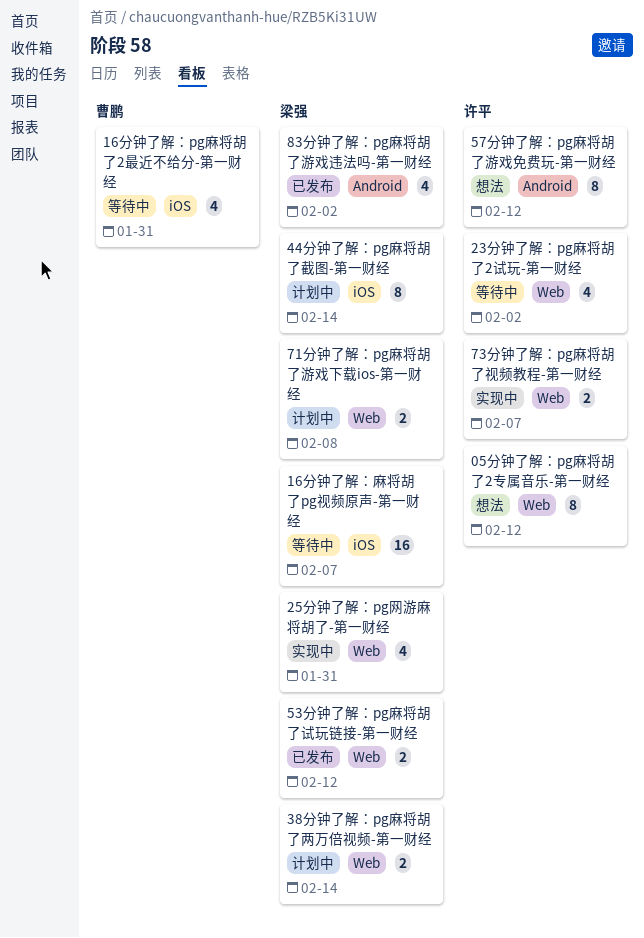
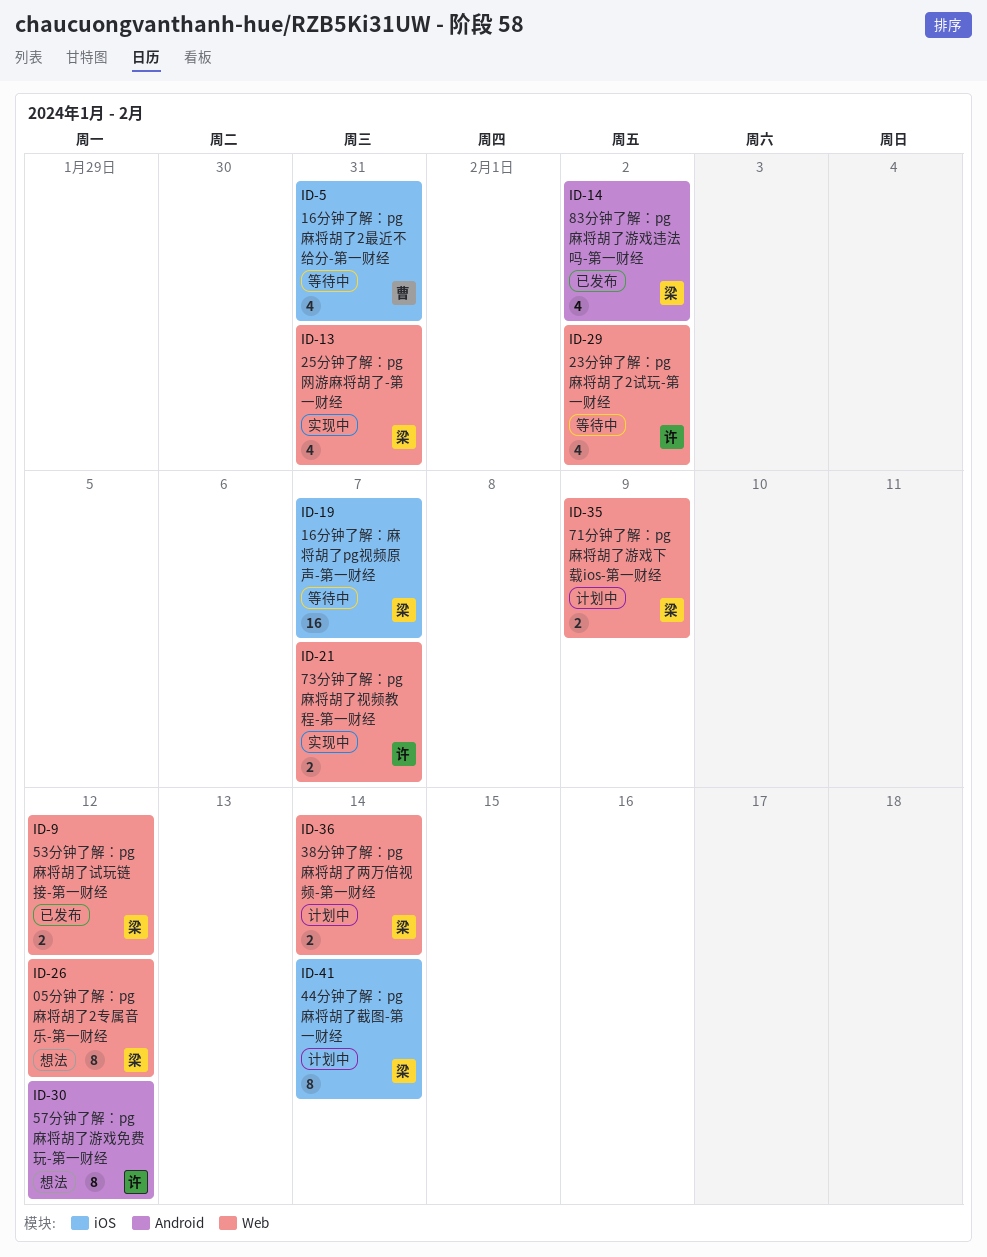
05分钟了解：pg麻将胡了2专属音乐-第一财经, owner: 许平 -> 梁强
71分钟了解：pg麻将胡了游戏下载ios-第一财经, due: Feb 8 -> Feb 9

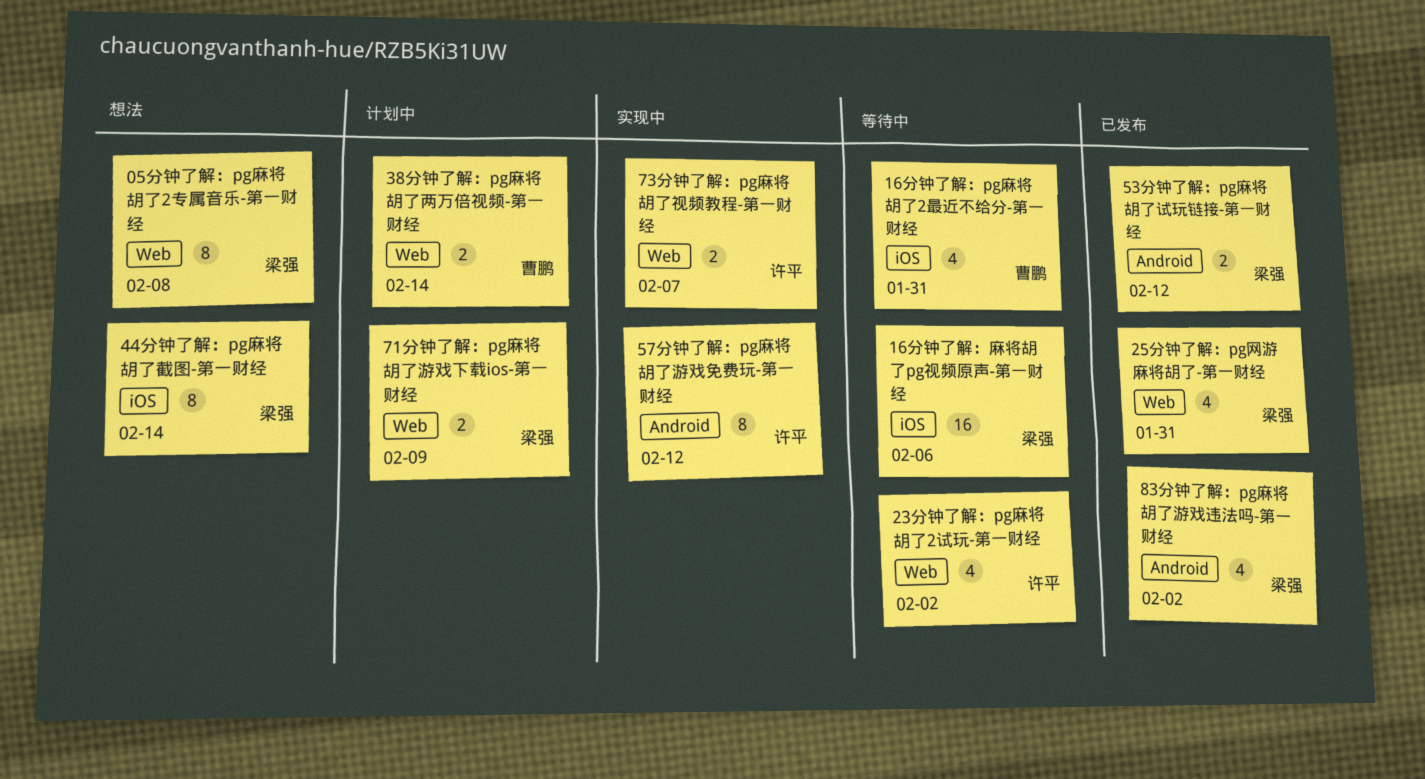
05分钟了解：pg麻将胡了2专属音乐-第一财经, due: Feb 12 -> Feb 8
16分钟了解：麻将胡了pg视频原声-第一财经, due: Feb 7 -> Feb 6
25分钟了解：pg网游麻将胡了-第一财经, status: 实现中 -> 已发布
38分钟了解：pg麻将胡了两万倍视频-第一财经, owner: 梁强 -> 曹鹏
44分钟了解：pg麻将胡了截图-第一财经, status: 计划中 -> 想法
53分钟了解：pg麻将胡了试玩链接-第一财经, label: Web -> Android
57分钟了解：pg麻将胡了游戏免费玩-第一财经, status: 想法 -> 实现中

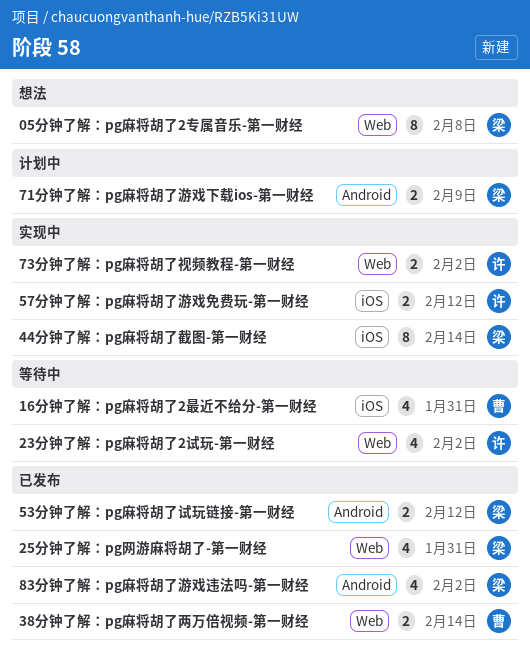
16分钟了解：麻将胡了pg视频原声-第一财经: present -> none
38分钟了解：pg麻将胡了两万倍视频-第一财经, status: 计划中 -> 已发布
44分钟了解：pg麻将胡了截图-第一财经, status: 想法 -> 实现中
57分钟了解：pg麻将胡了游戏免费玩-第一财经, label: Android -> iOS
57分钟了解：pg麻将胡了游戏免费玩-第一财经, estimate: 8 -> 2
71分钟了解：pg麻将胡了游戏下载ios-第一财经, label: Web -> Android
73分钟了解：pg麻将胡了视频教程-第一财经, due: Feb 7 -> Feb 2

